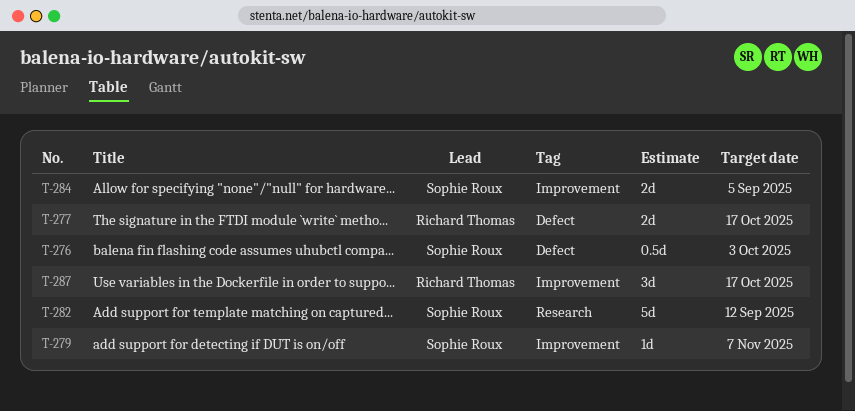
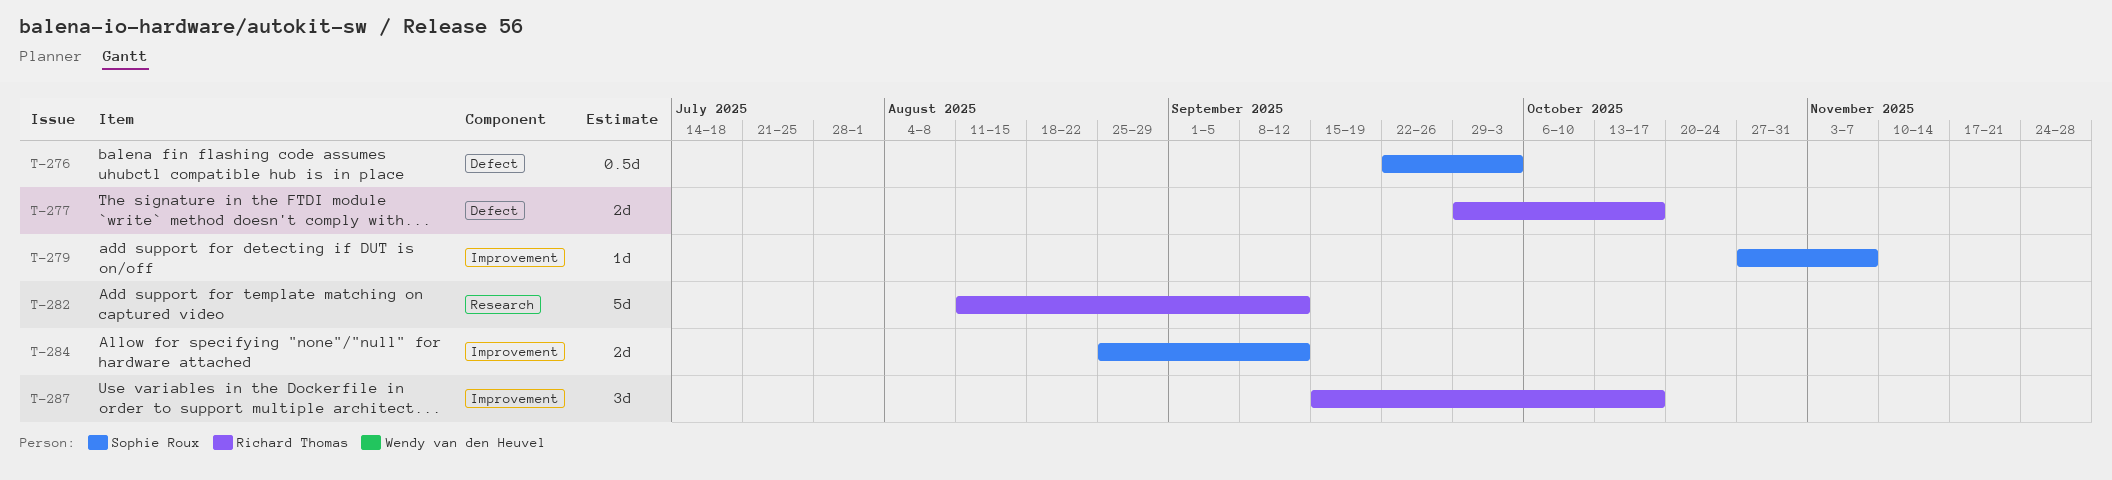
T-282, owner: Sophie Roux -> Richard Thomas
T-284, due: Sep 5 -> Sep 12

